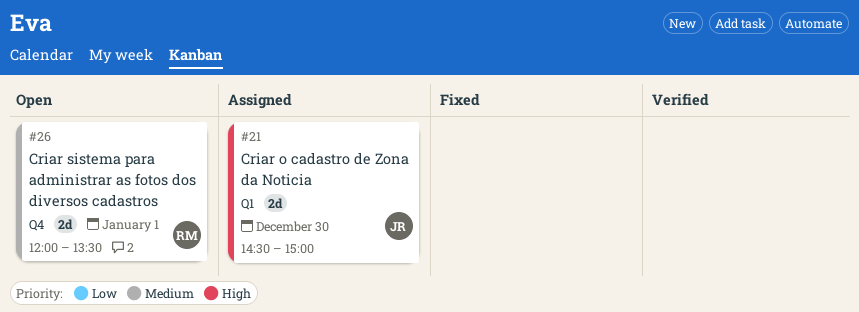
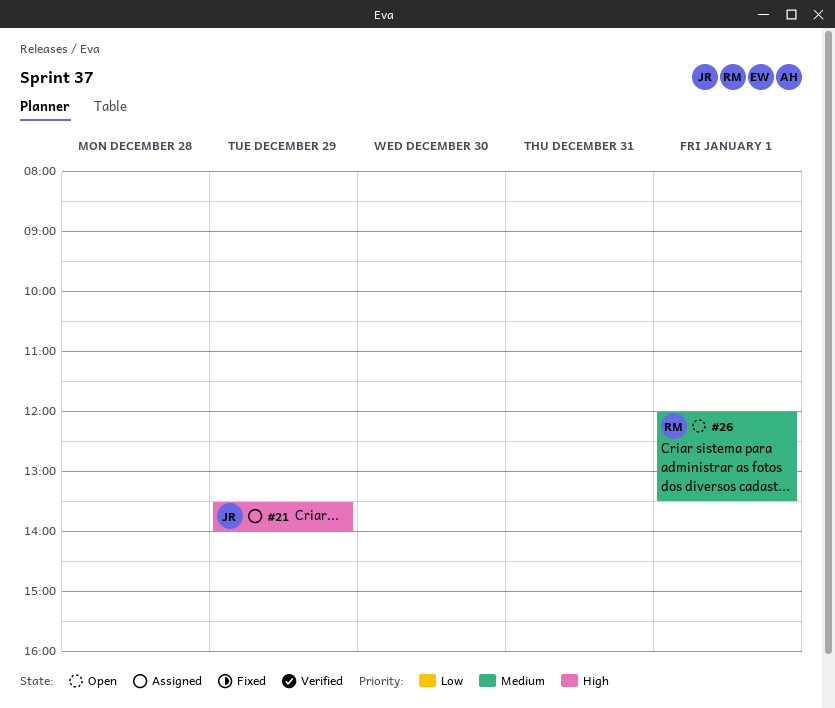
#21, day: Dec 30 -> Dec 29
#21, begins: 14:30 -> 13:30
#21, ends: 15:00 -> 14:00

